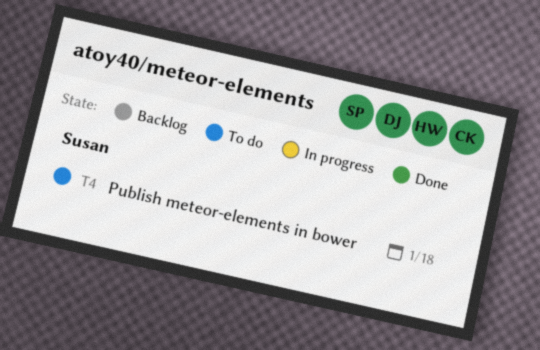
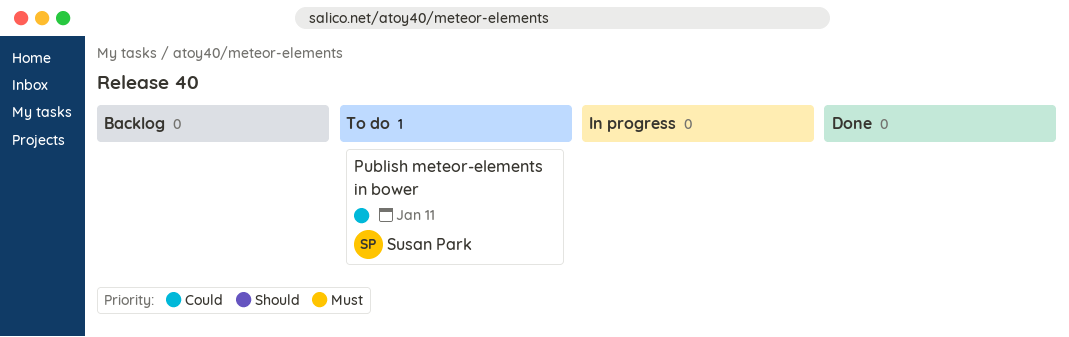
Publish meteor-elements in bower, due: Jan 18 -> Jan 11

